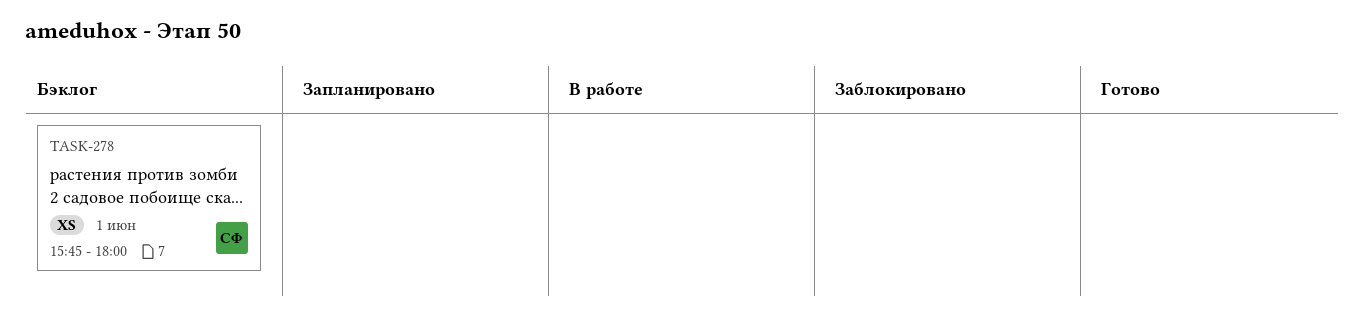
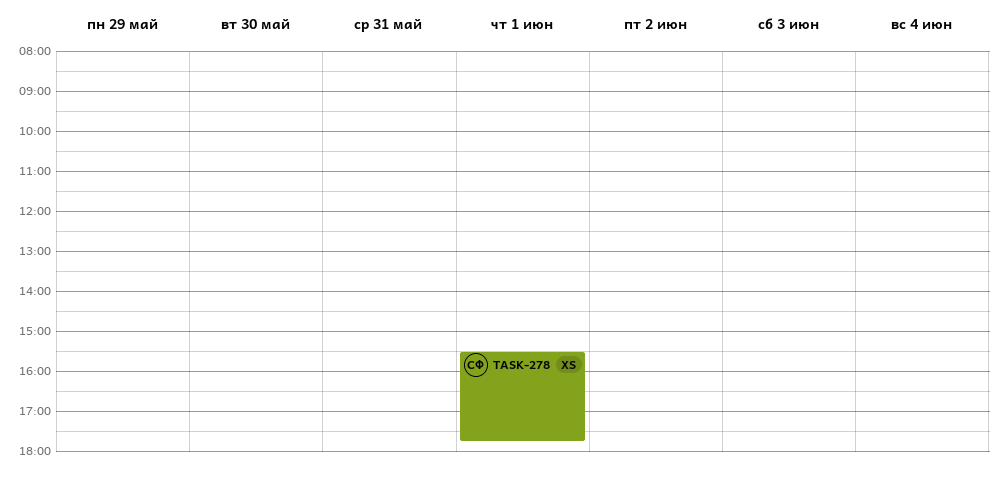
TASK-278, begins: 15:45 -> 15:30
TASK-278, ends: 18:00 -> 17:45

